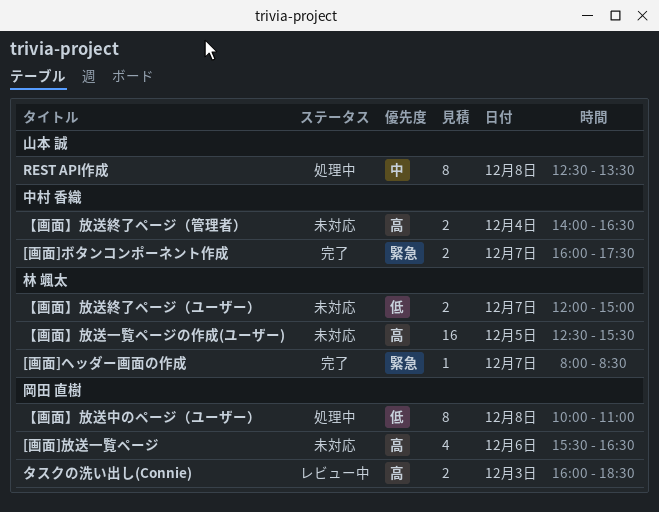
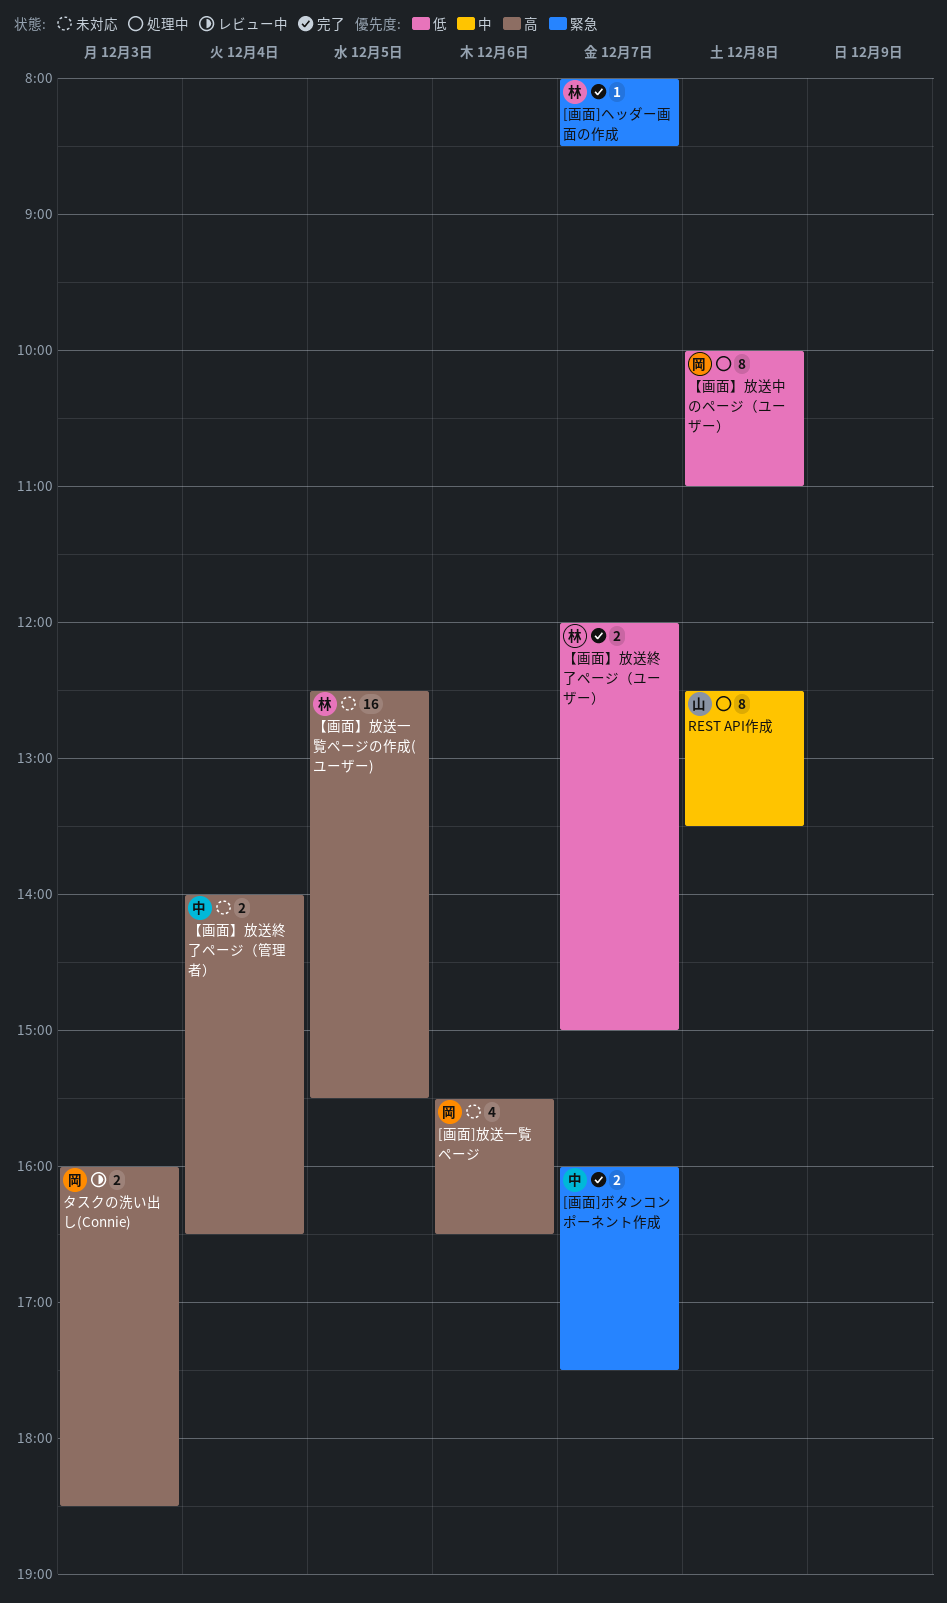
【画面】放送終了ページ（ユーザー）, status: 未対応 -> 完了

